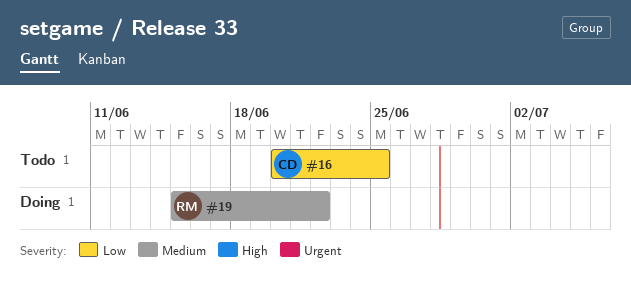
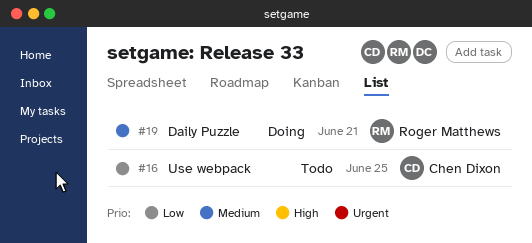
#19, due: Jun 22 -> Jun 21

